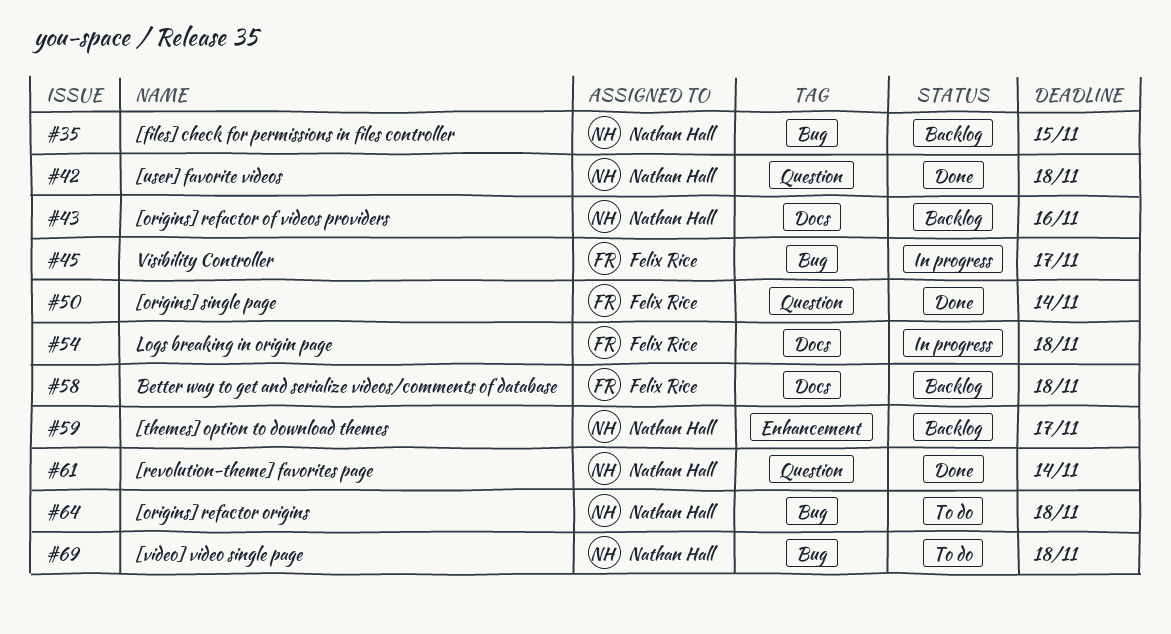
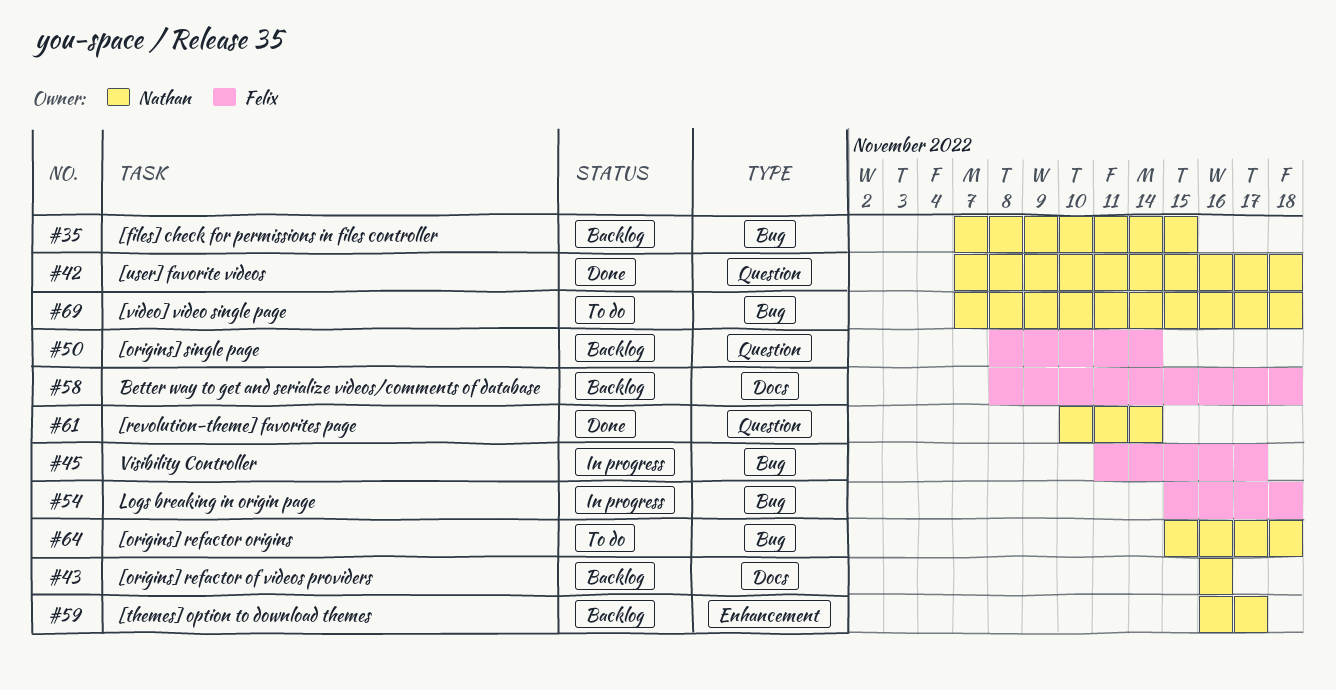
#50, status: Done -> Backlog
#54, label: Docs -> Bug

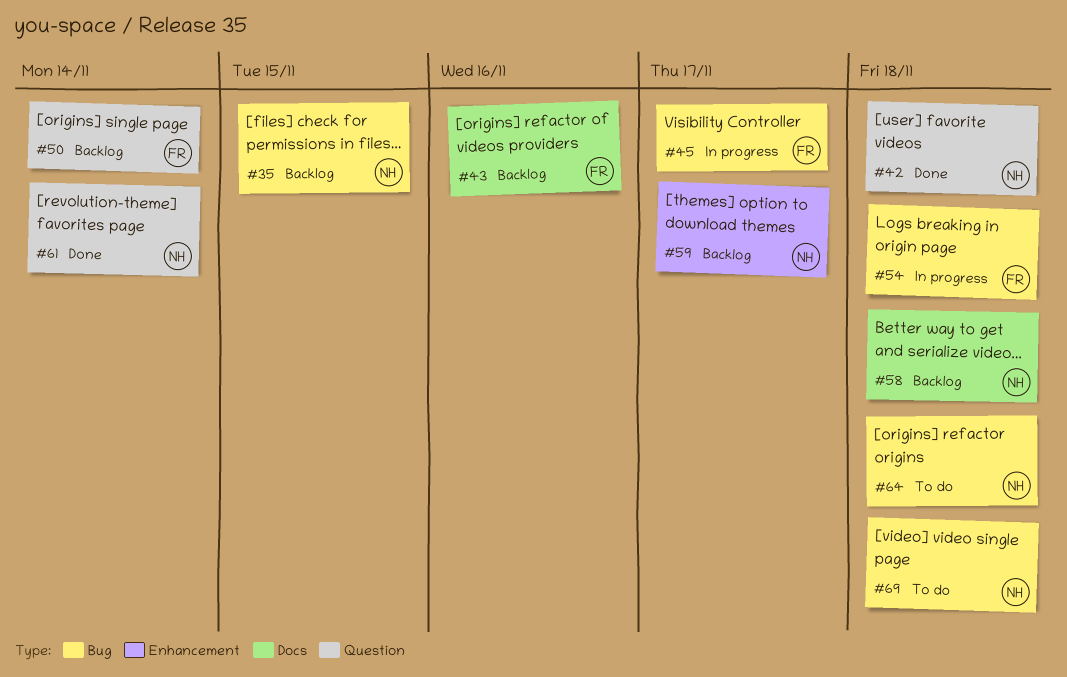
#43, owner: Nathan -> Felix
#58, owner: Felix -> Nathan

